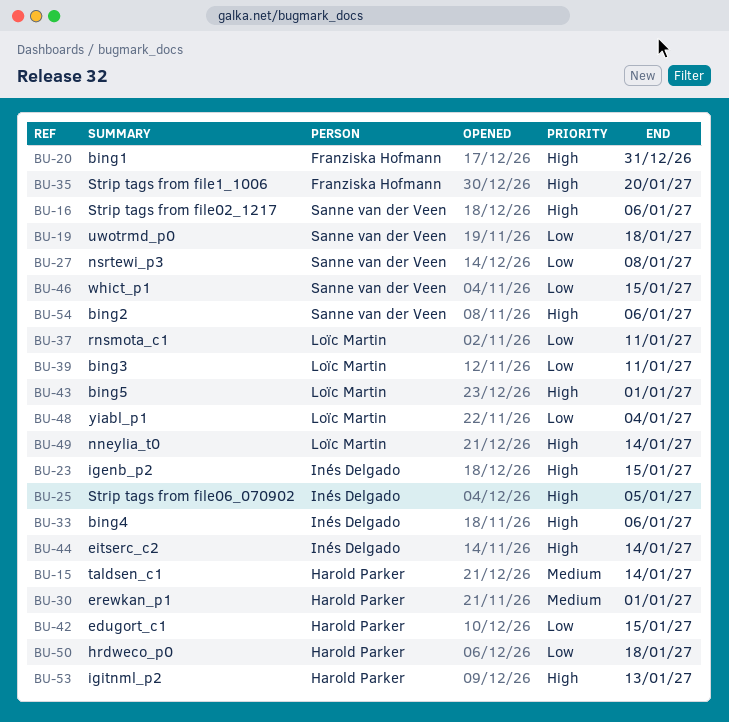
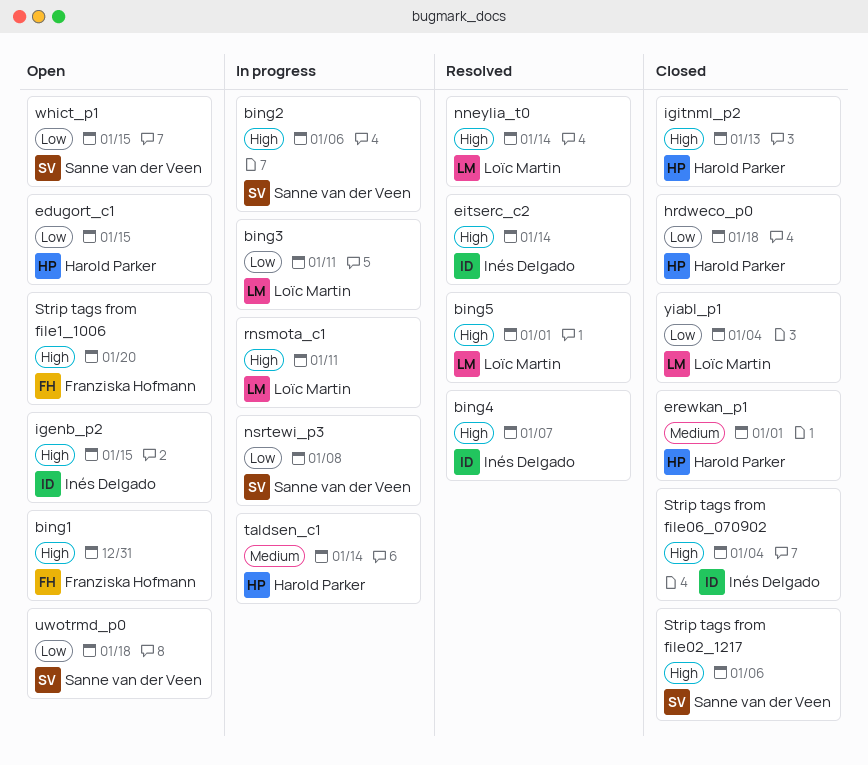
bing4, due: Jan 6 -> Jan 7
rnsmota_c1, priority: Low -> High
Strip tags from file06_070902, due: Jan 5 -> Jan 4

